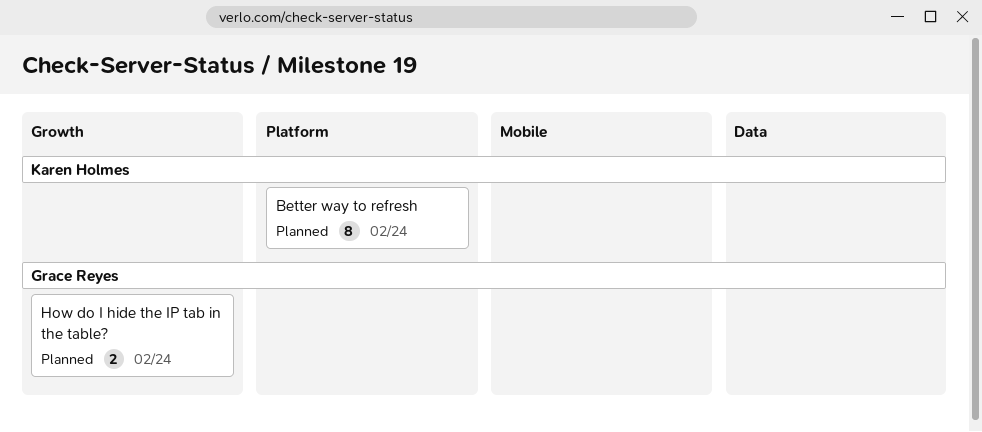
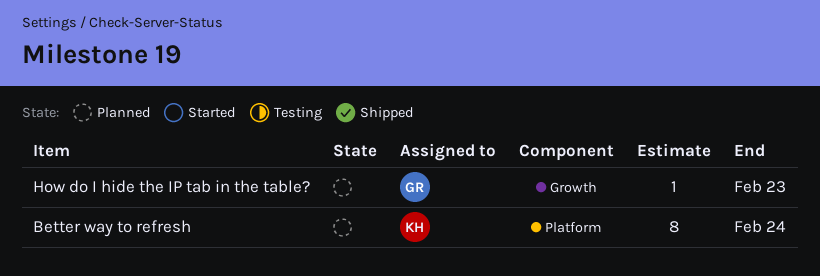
How do I hide the IP tab in the table?, estimate: 2 -> 1
How do I hide the IP tab in the table?, due: Feb 24 -> Feb 23

